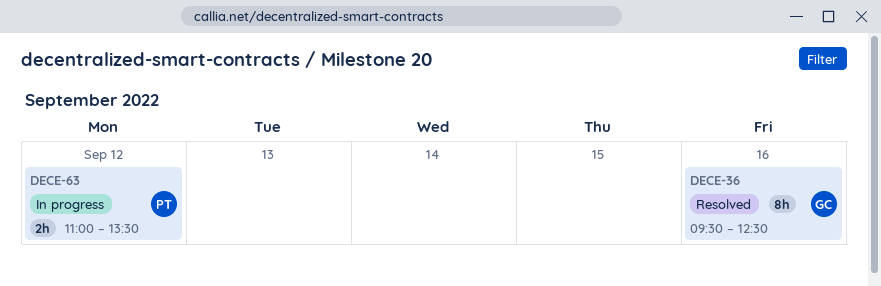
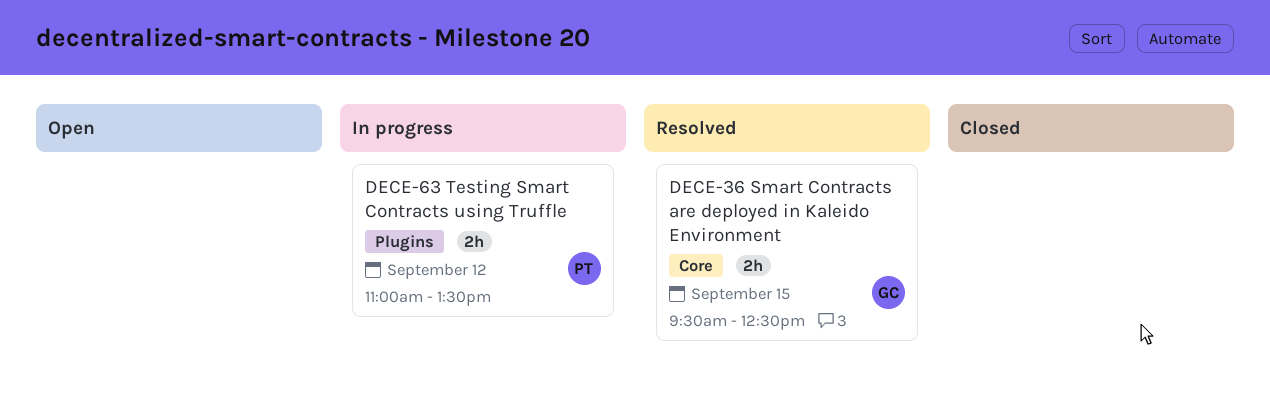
DECE-36, estimate: 8h -> 2h
DECE-36, day: Sep 16 -> Sep 15

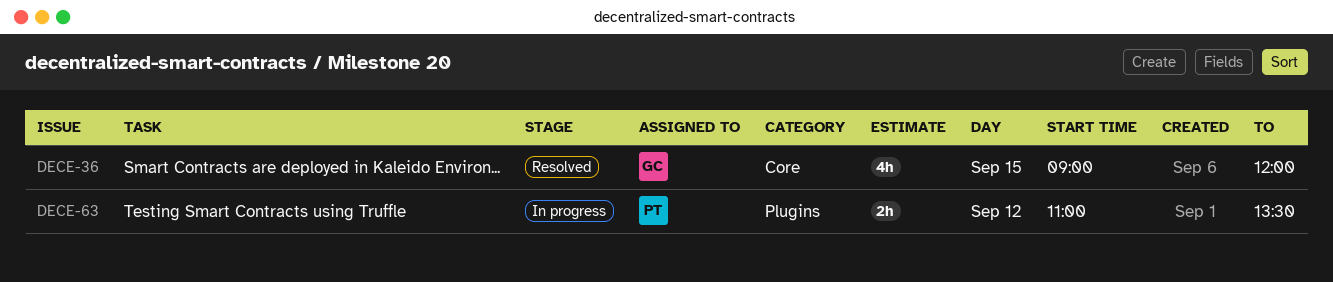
DECE-36, estimate: 2h -> 4h
DECE-36, begins: 09:30 -> 09:00
DECE-36, ends: 12:30 -> 12:00

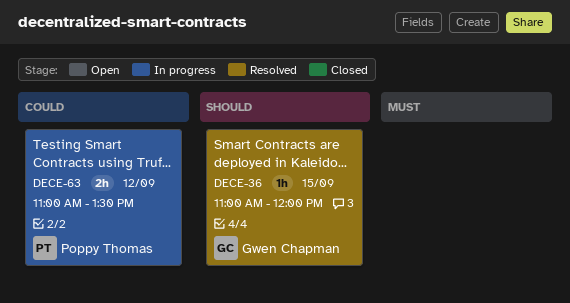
DECE-36, estimate: 4h -> 1h
DECE-36, begins: 09:00 -> 11:00

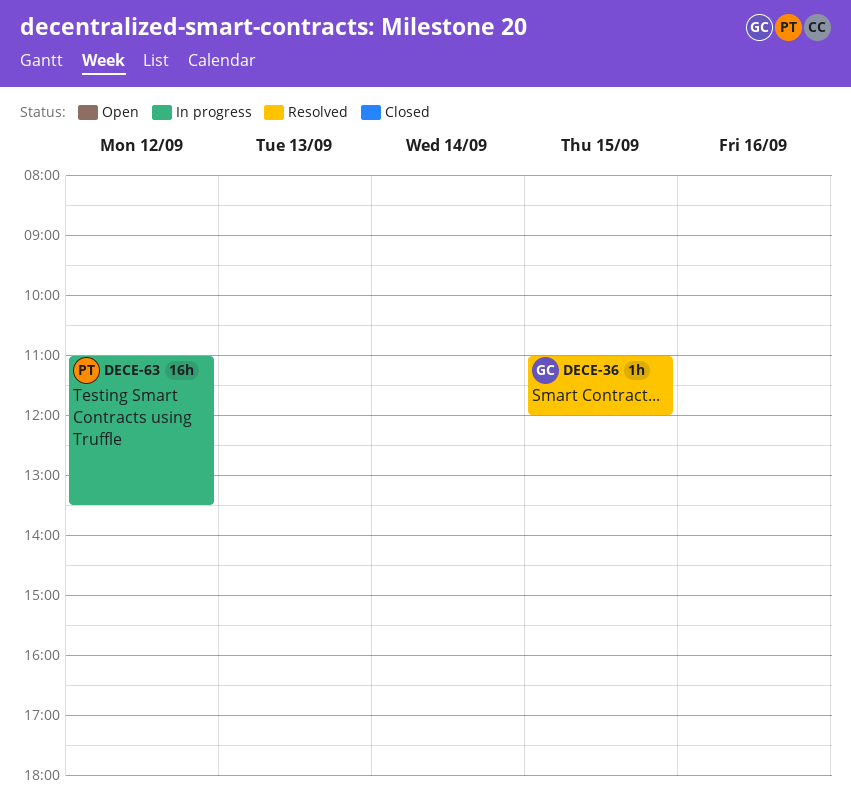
DECE-63, estimate: 2h -> 16h

